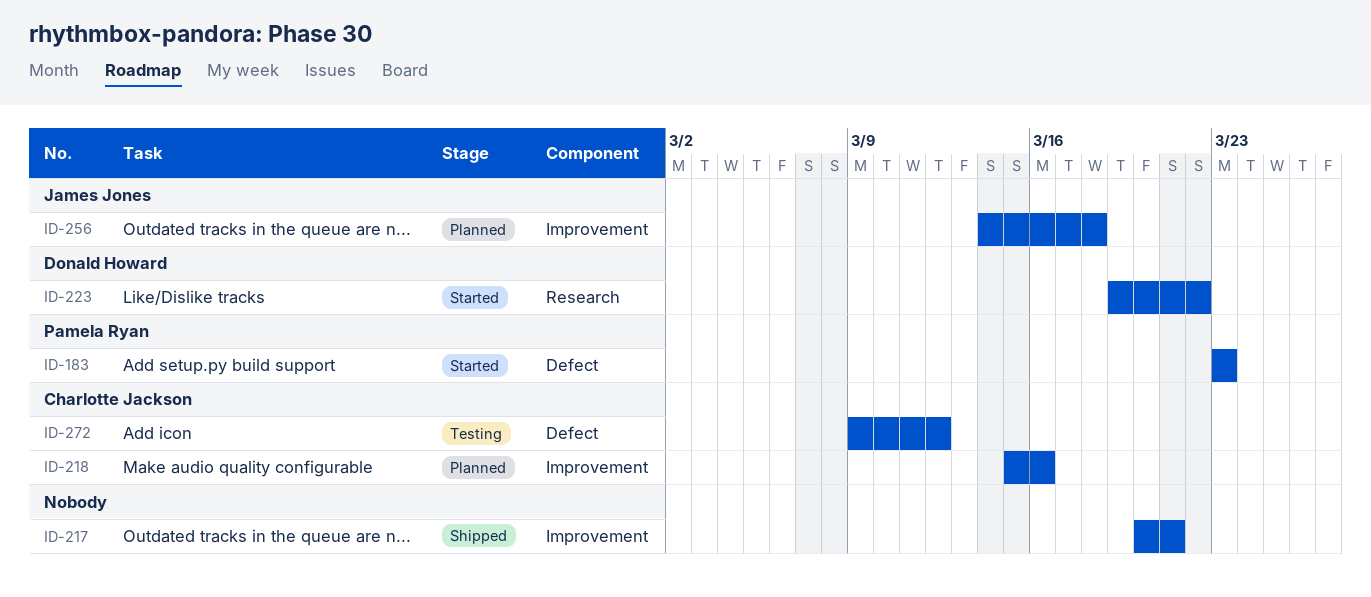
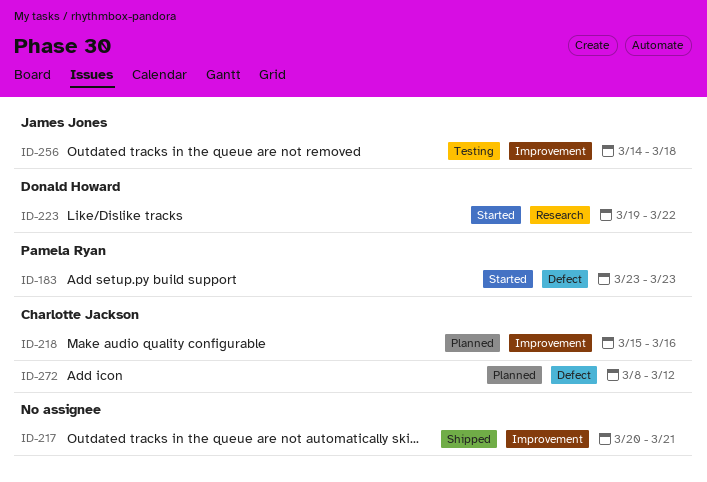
ID-256, status: Planned -> Testing
ID-272, status: Testing -> Planned
ID-272, start: Mar 9 -> Mar 8

